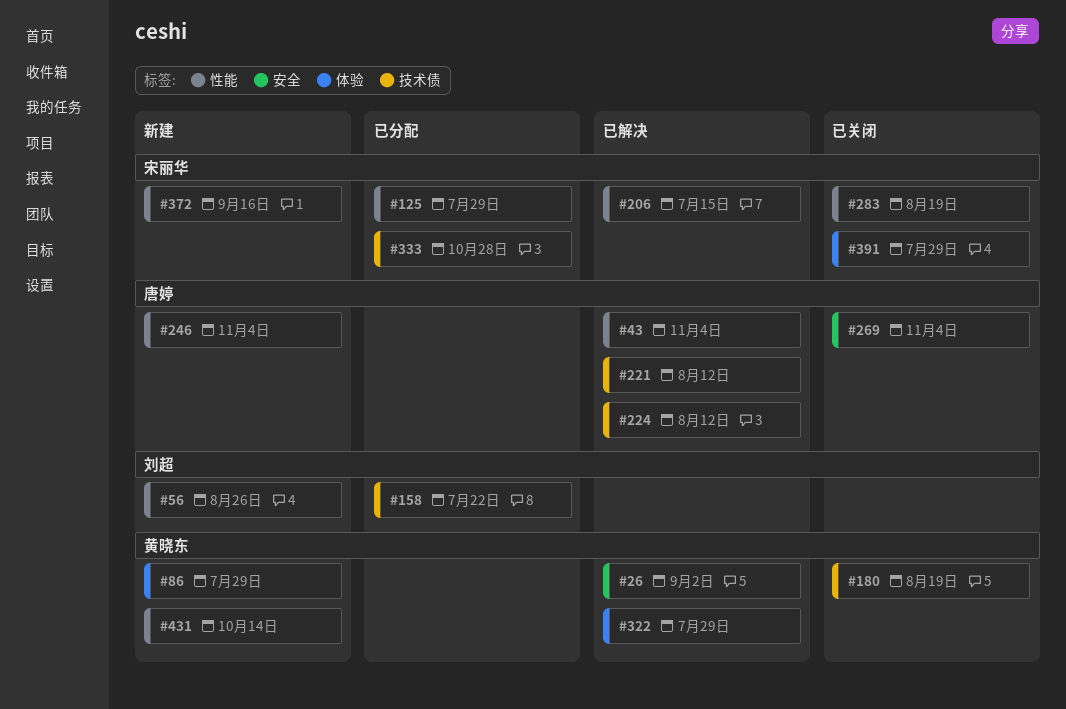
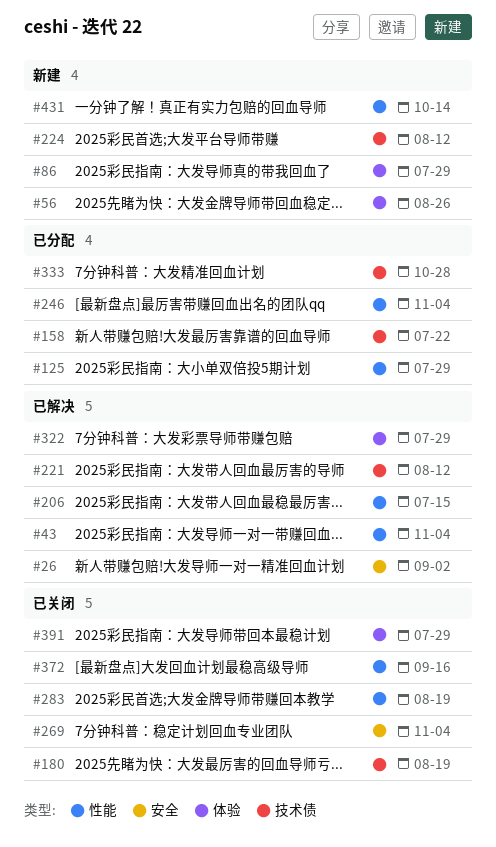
#56, label: 性能 -> 体验
#224, status: 已解决 -> 新建
#246, status: 新建 -> 已分配
#372, status: 新建 -> 已关闭

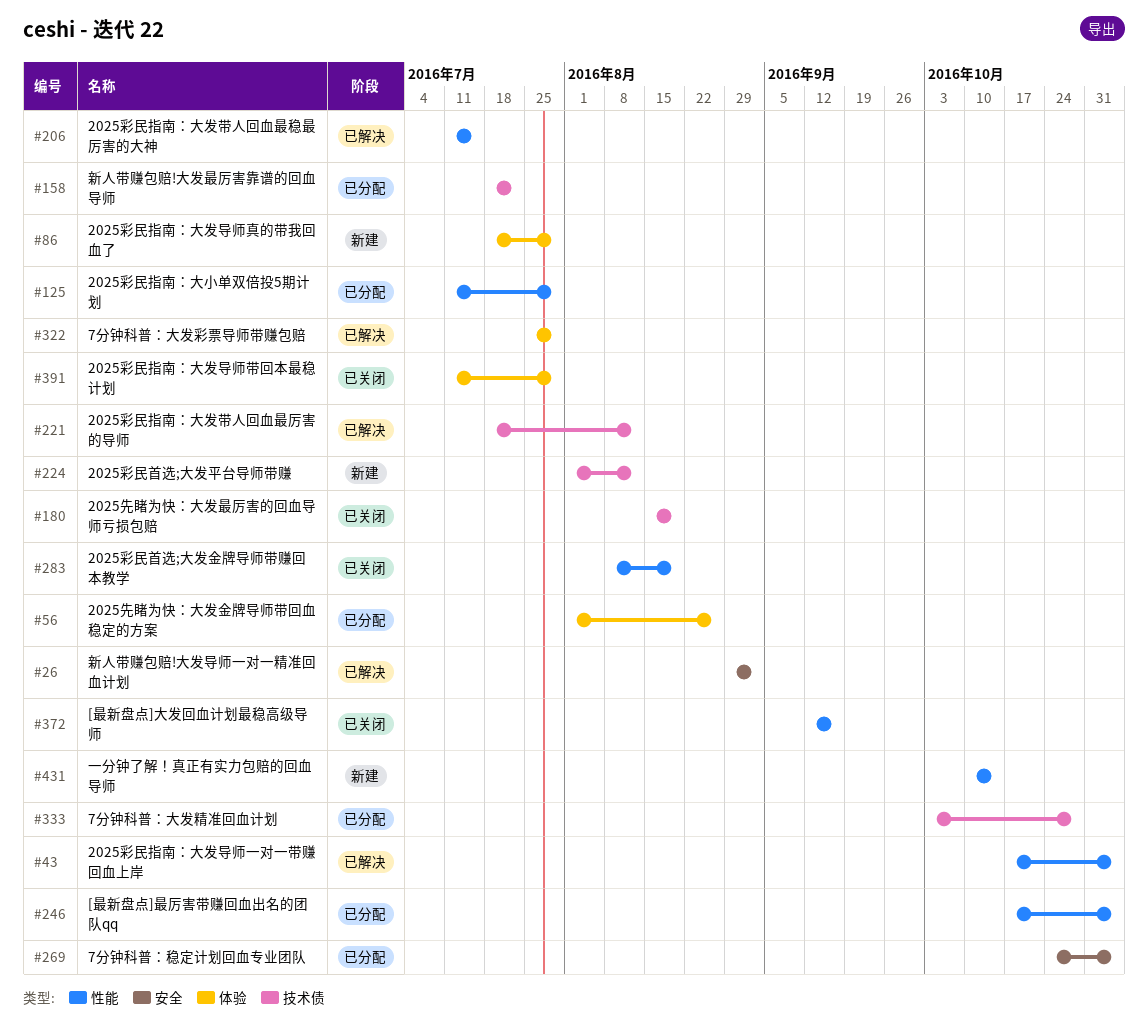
#56, status: 新建 -> 已分配
#269, status: 已关闭 -> 已分配

